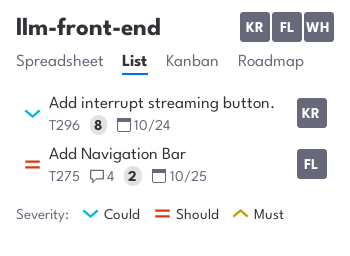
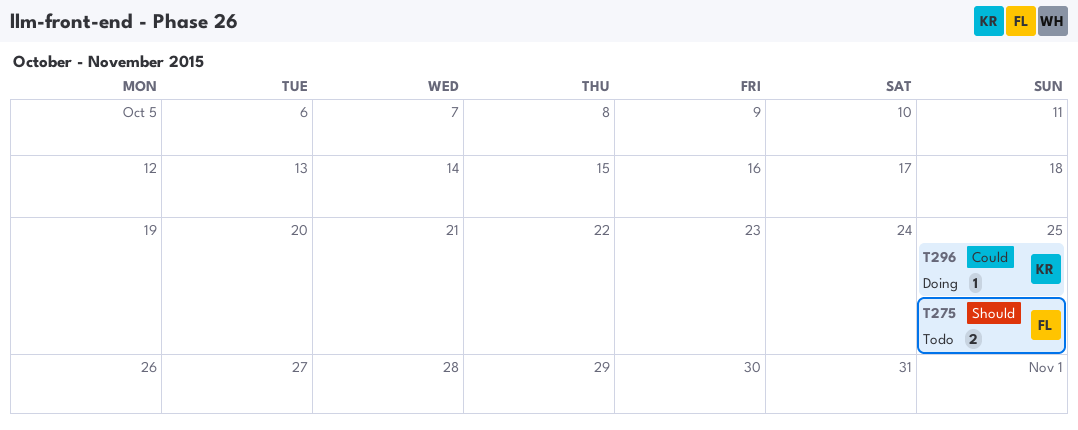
T296, estimate: 8 -> 1
T296, due: Oct 24 -> Oct 25

